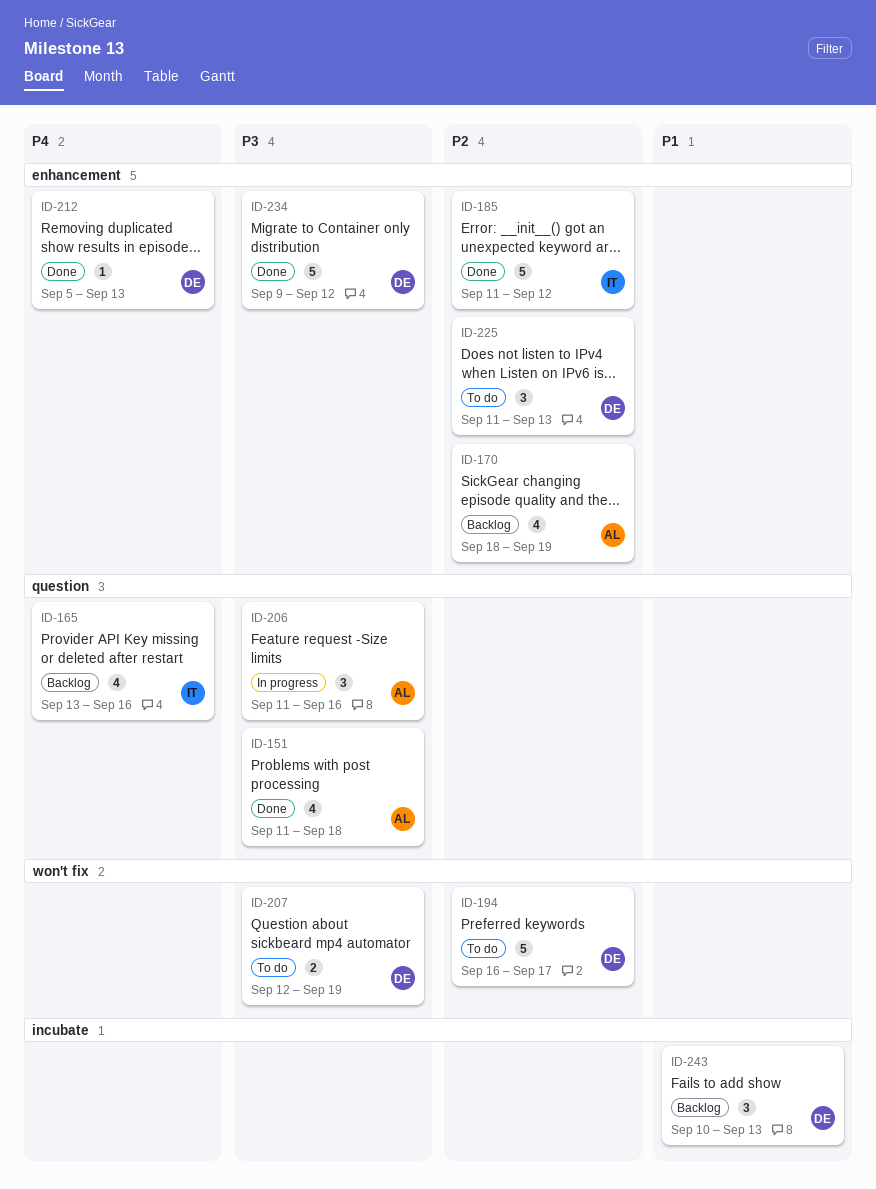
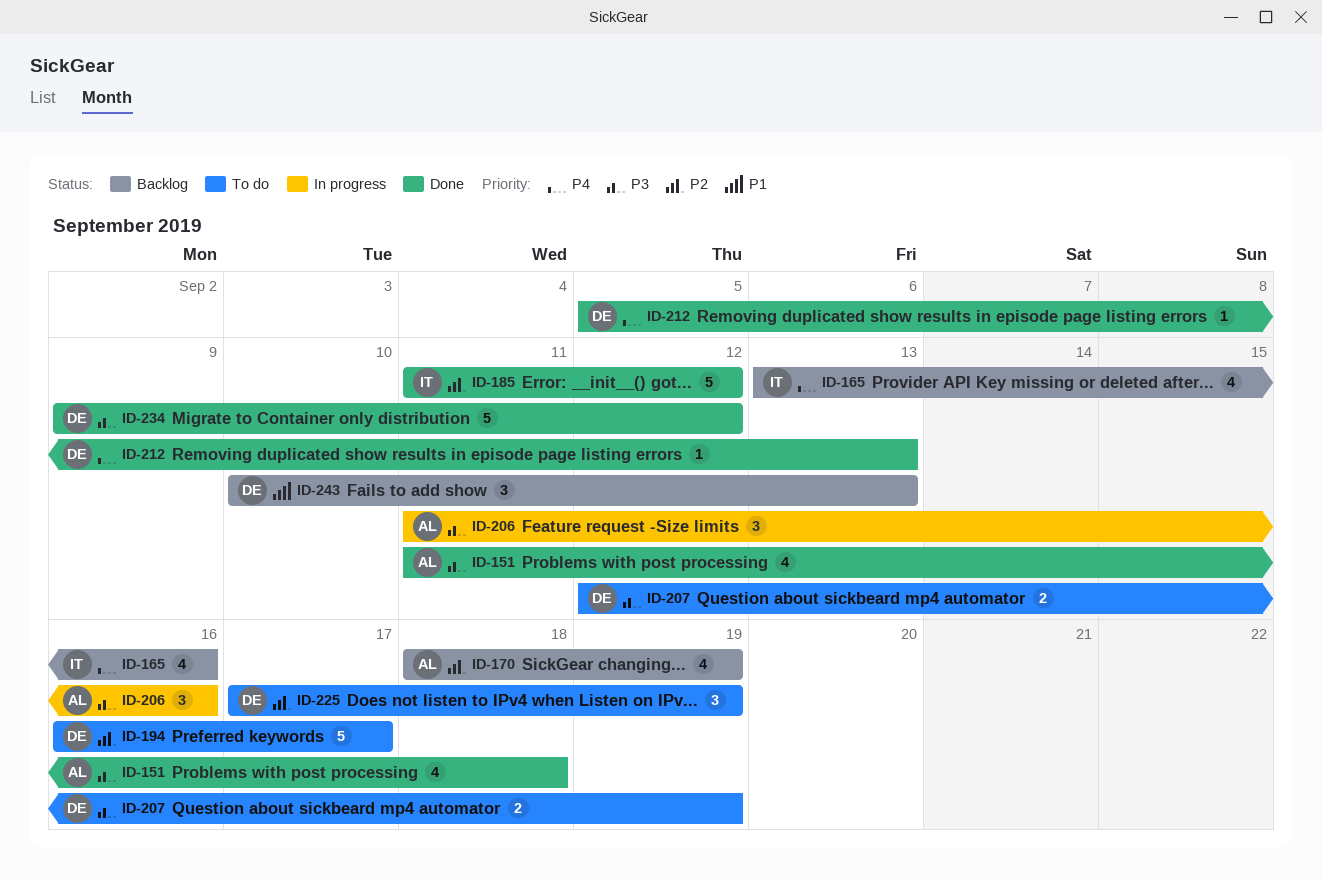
ID-225, start: Sep 11 -> Sep 17
ID-225, due: Sep 13 -> Sep 19

